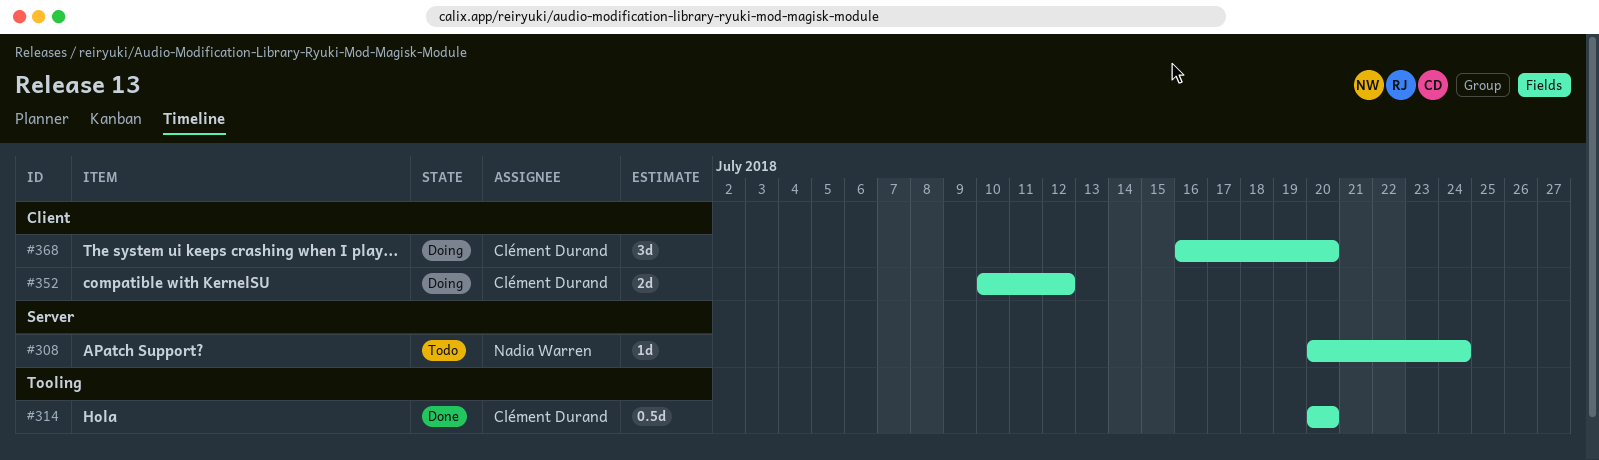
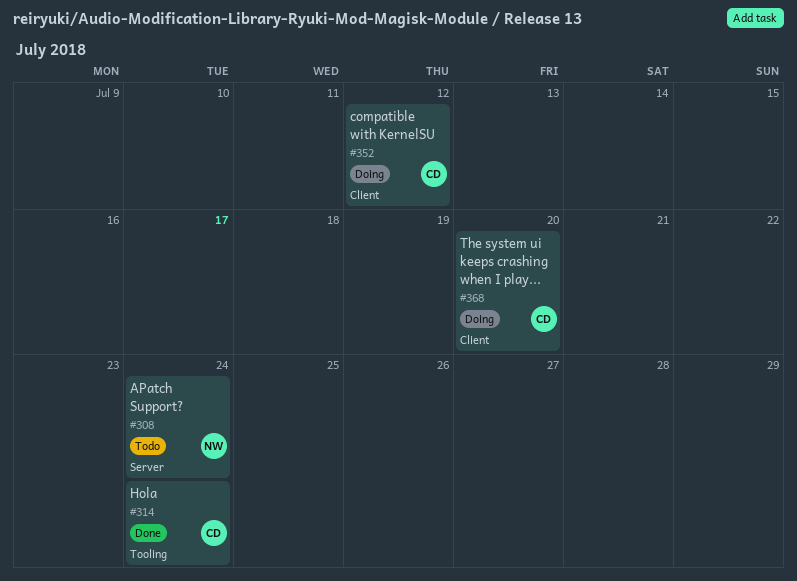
#314, due: Jul 20 -> Jul 24

